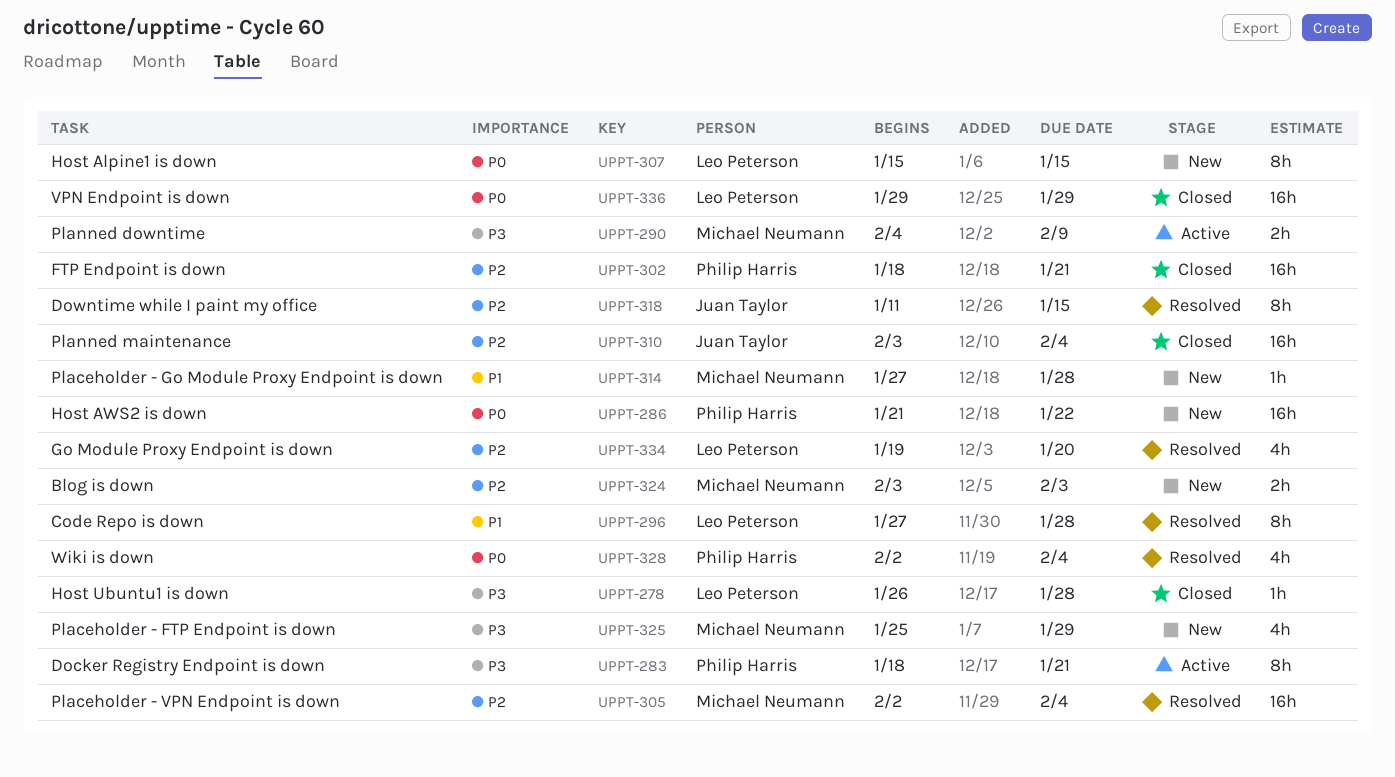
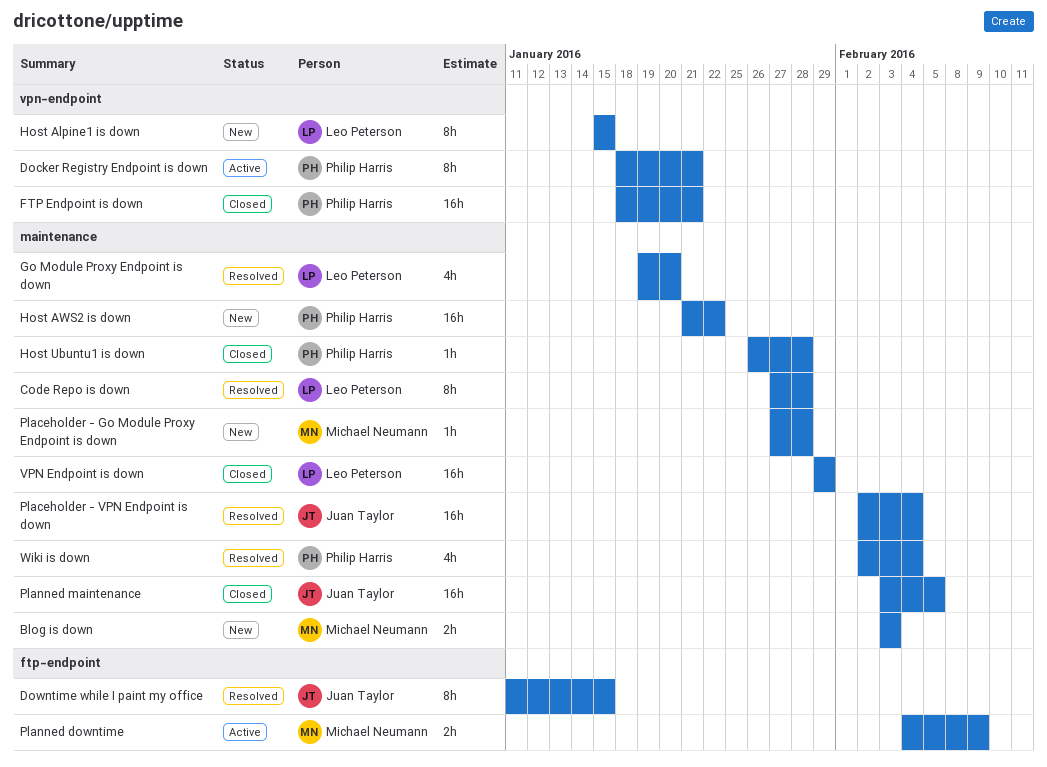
Host Ubuntu1 is down, owner: Leo Peterson -> Philip Harris
Placeholder - FTP Endpoint is down: present -> none
Placeholder - VPN Endpoint is down, owner: Michael Neumann -> Juan Taylor
Planned maintenance, due: Feb 4 -> Feb 5

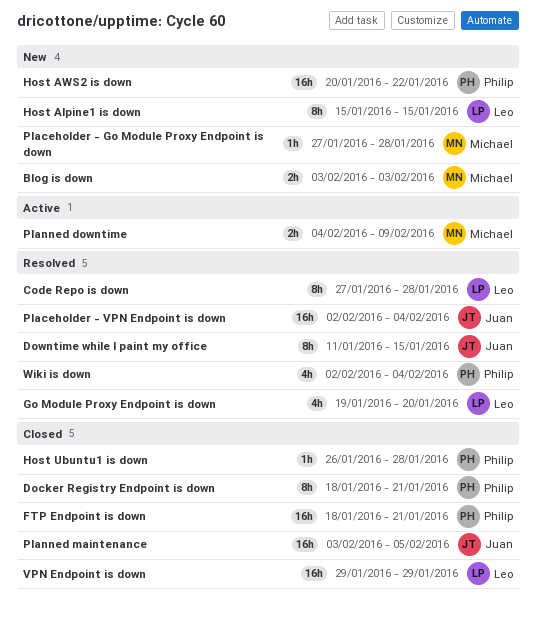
Docker Registry Endpoint is down, status: Active -> Closed
Host AWS2 is down, start: Jan 21 -> Jan 20

